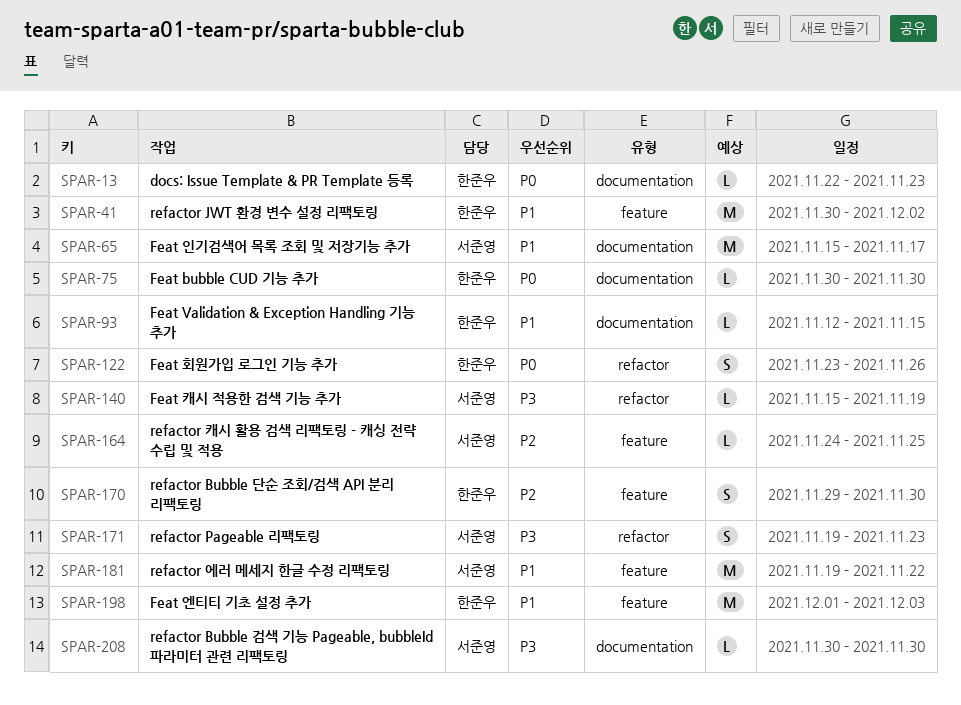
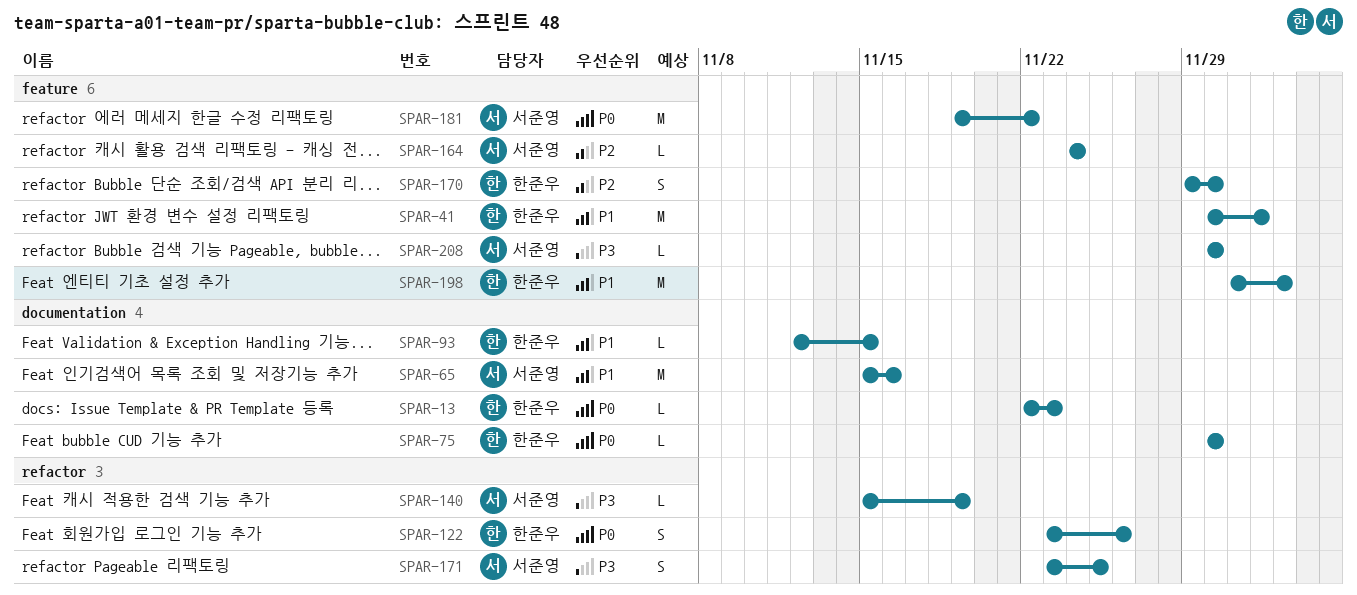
SPAR-65, due: Nov 17 -> Nov 16
SPAR-164, due: Nov 25 -> Nov 24
SPAR-171, start: Nov 19 -> Nov 23
SPAR-171, due: Nov 23 -> Nov 25
SPAR-181, priority: P1 -> P0
SPAR-208, label: documentation -> feature

